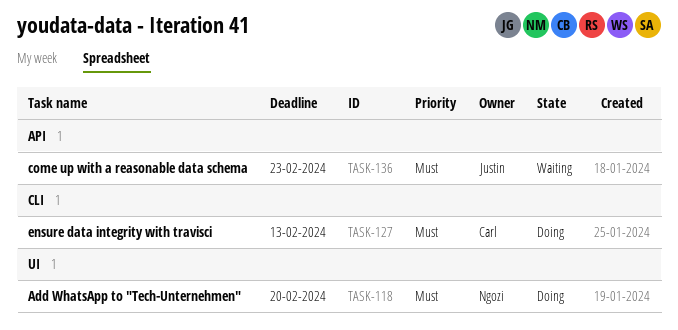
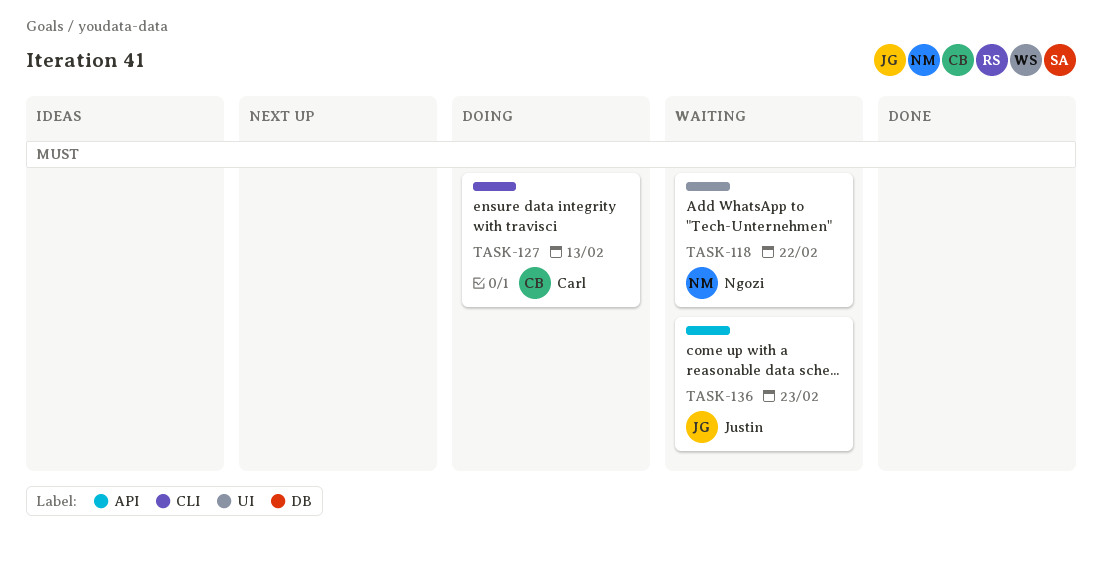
TASK-118, status: Doing -> Waiting
TASK-118, due: Feb 20 -> Feb 22

